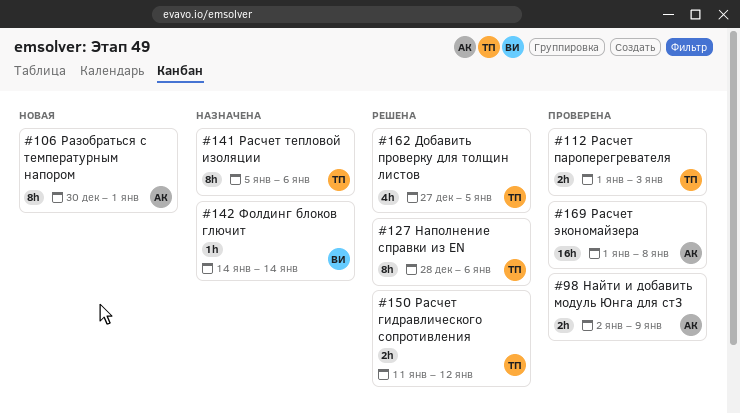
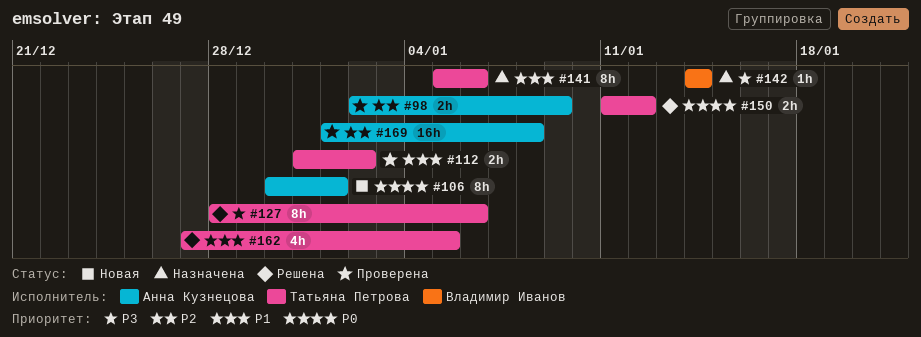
#112, start: Jan 1 -> Dec 31
#112, due: Jan 3 -> Jan 2

